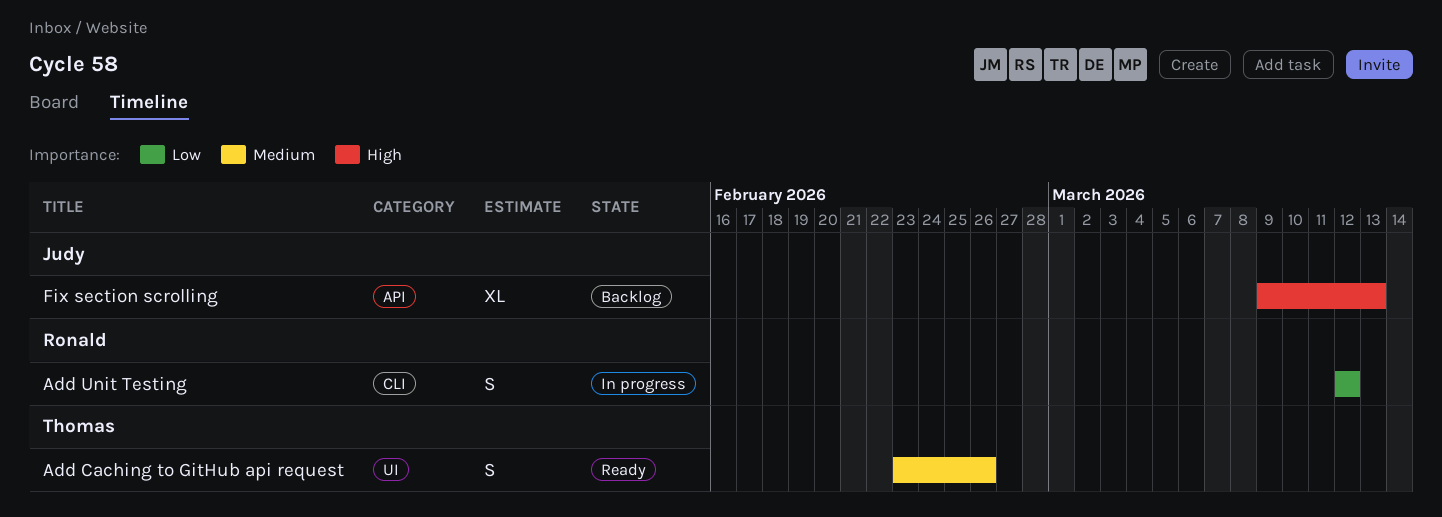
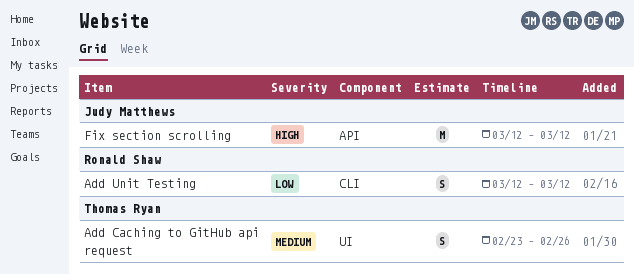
Fix section scrolling, estimate: XL -> M
Fix section scrolling, start: Mar 9 -> Mar 12
Fix section scrolling, due: Mar 13 -> Mar 12

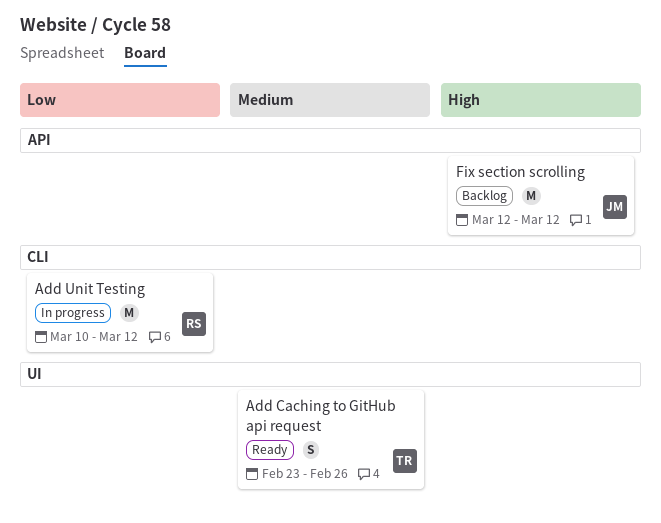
Add Unit Testing, estimate: S -> M
Add Unit Testing, start: Mar 12 -> Mar 10

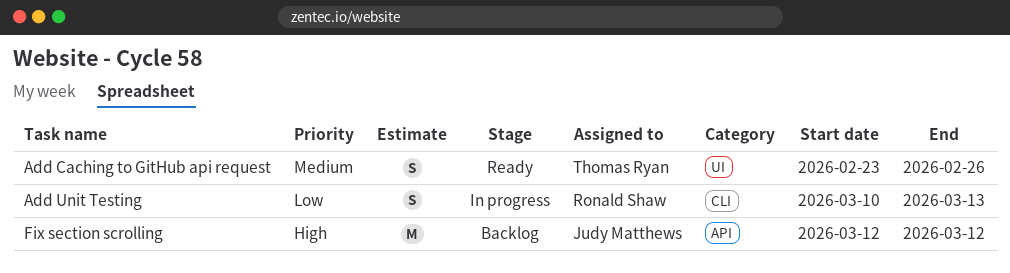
Add Unit Testing, estimate: M -> S
Add Unit Testing, due: Mar 12 -> Mar 13

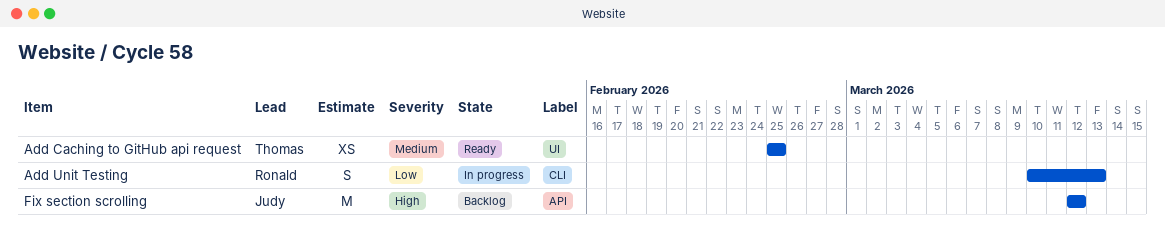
Add Caching to GitHub api request, estimate: S -> XS
Add Caching to GitHub api request, start: Feb 23 -> Feb 25
Add Caching to GitHub api request, due: Feb 26 -> Feb 25

